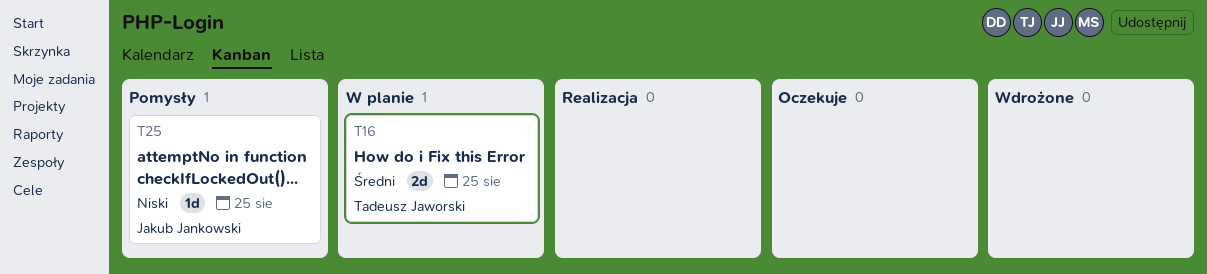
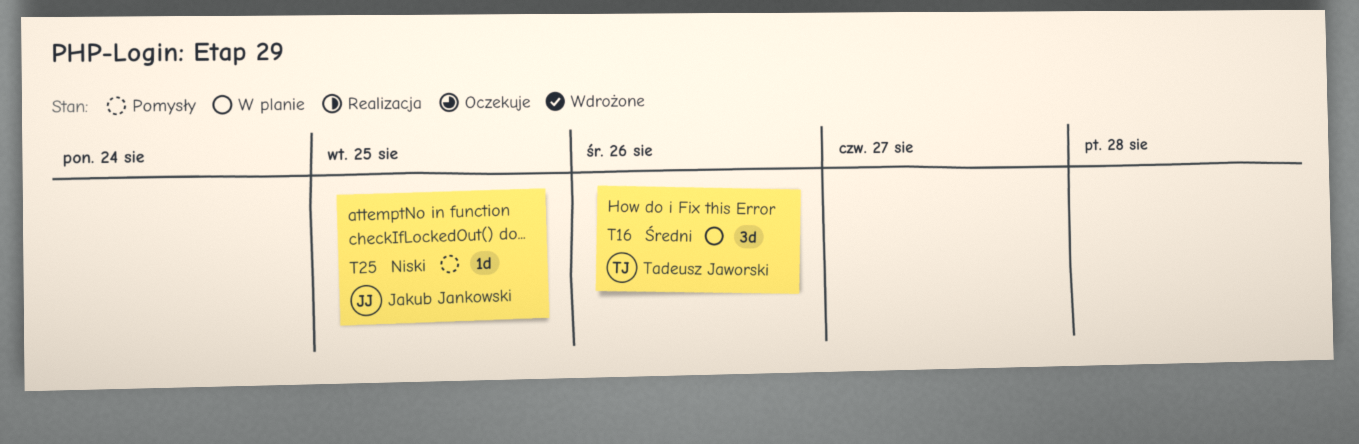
T16, estimate: 2d -> 3d
T16, due: Aug 25 -> Aug 26

